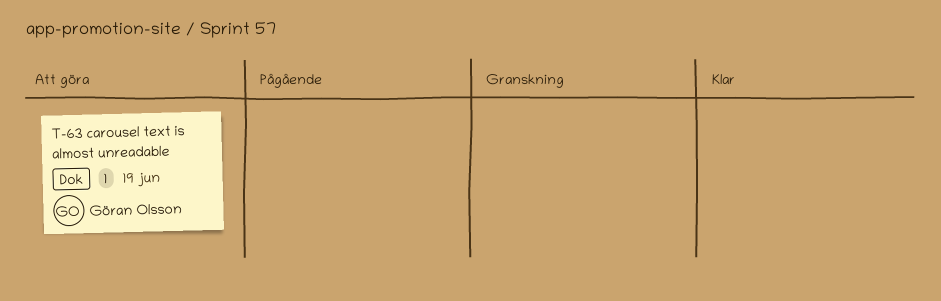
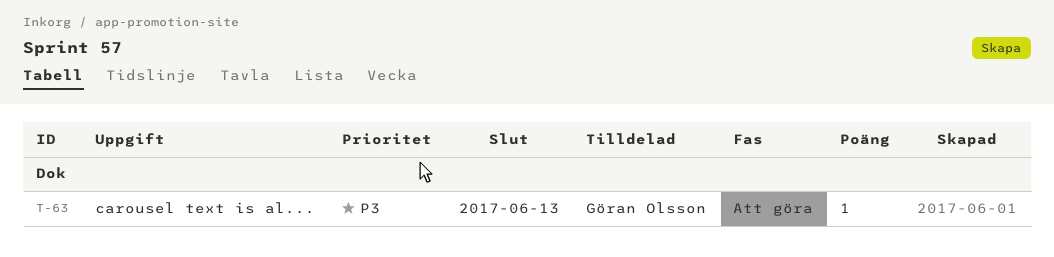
T-63, due: Jun 19 -> Jun 13

